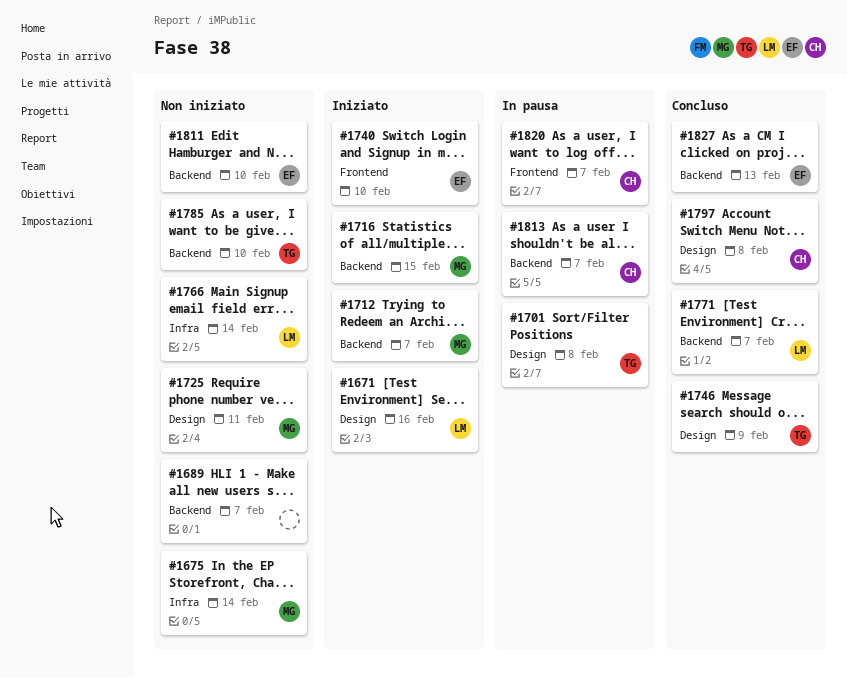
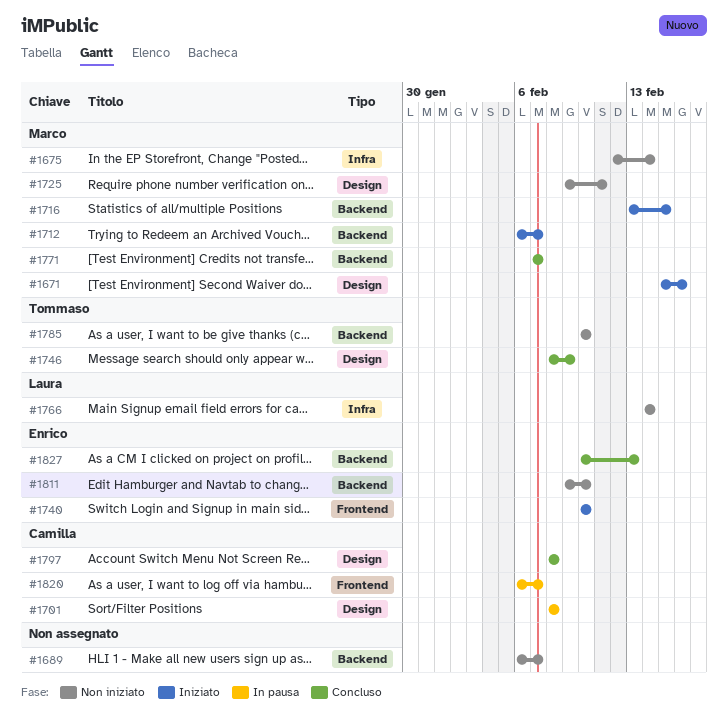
#1671, owner: Laura -> Marco
#1701, owner: Tommaso -> Camilla
#1771, owner: Laura -> Marco
#1813: present -> none

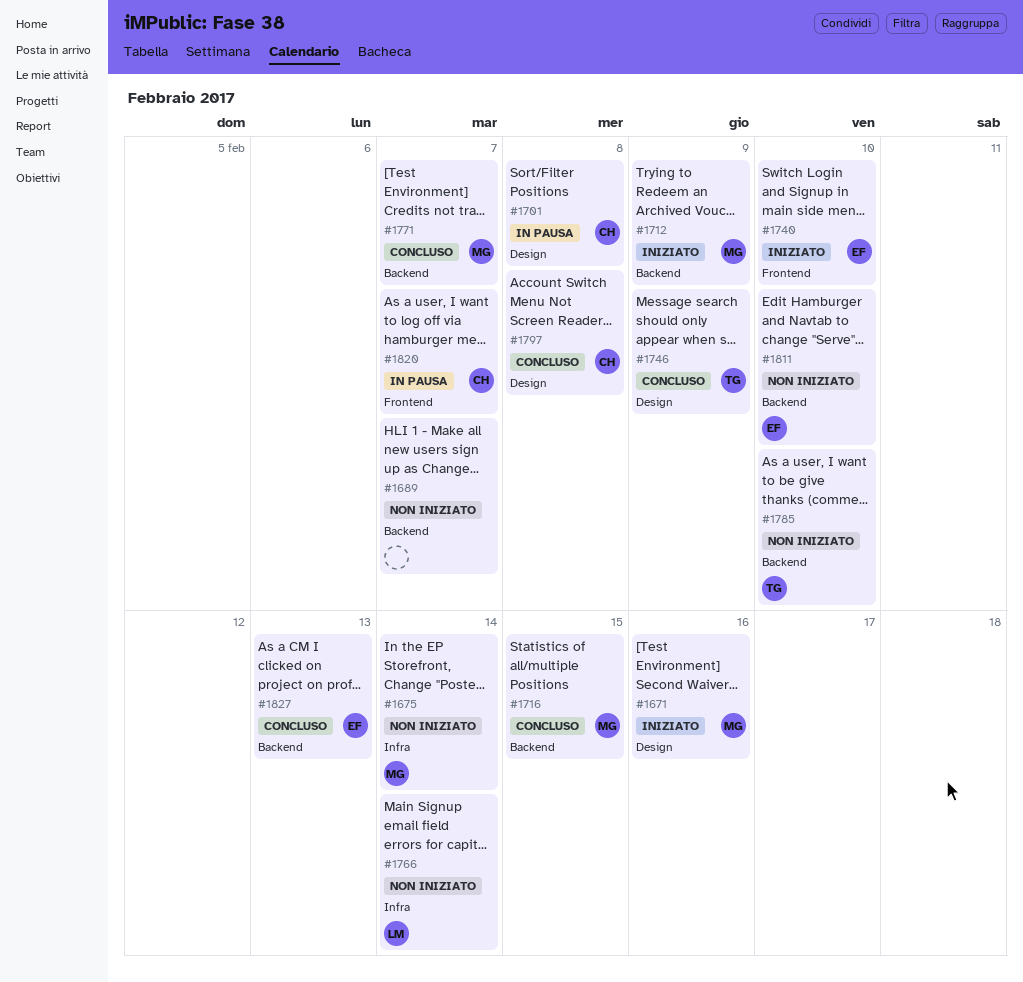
#1712, due: Feb 7 -> Feb 9
#1716, status: Iniziato -> Concluso
#1725: present -> none

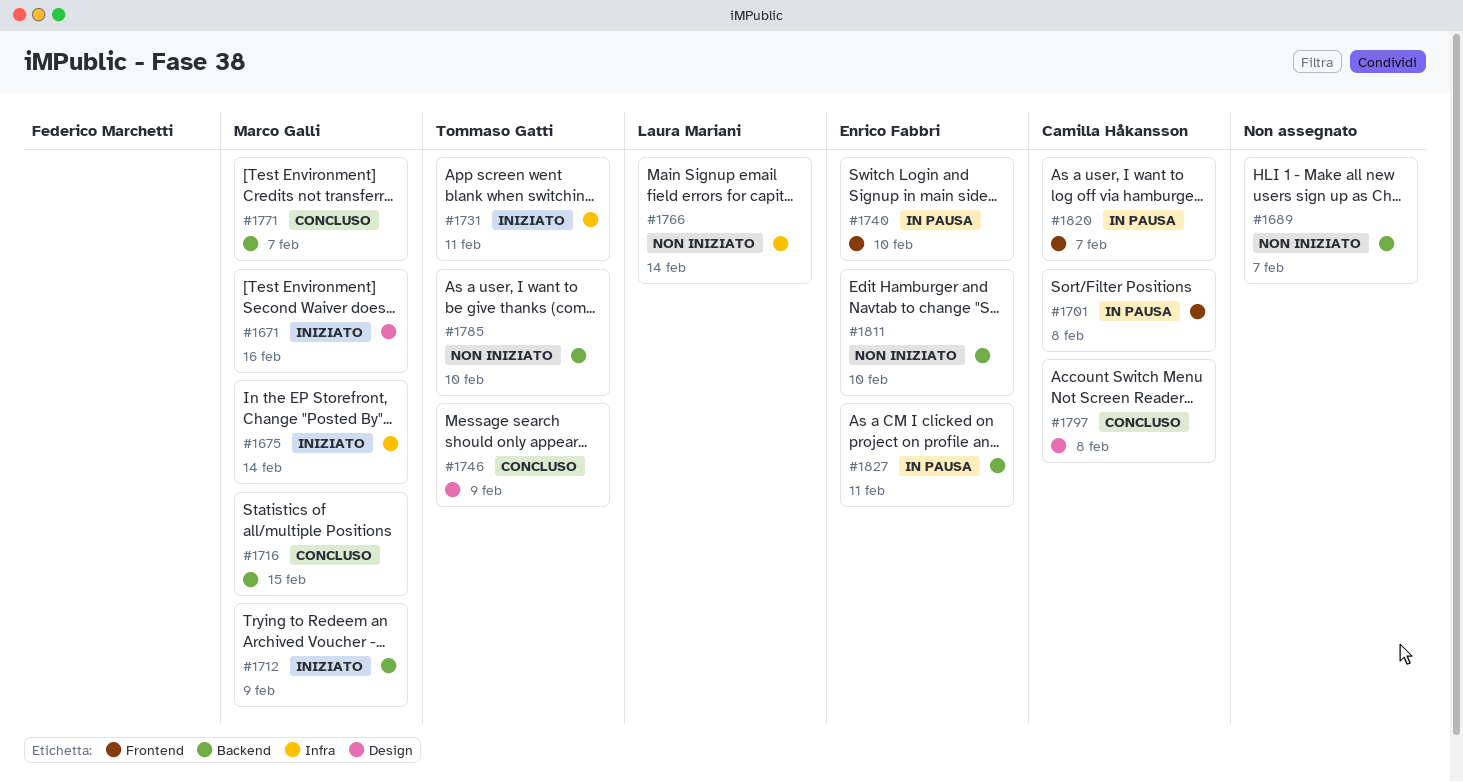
#1675, status: Non iniziato -> Iniziato
#1701, label: Design -> Frontend
#1731: none -> present
#1740, status: Iniziato -> In pausa
#1827, status: Concluso -> In pausa
#1827, due: Feb 13 -> Feb 11

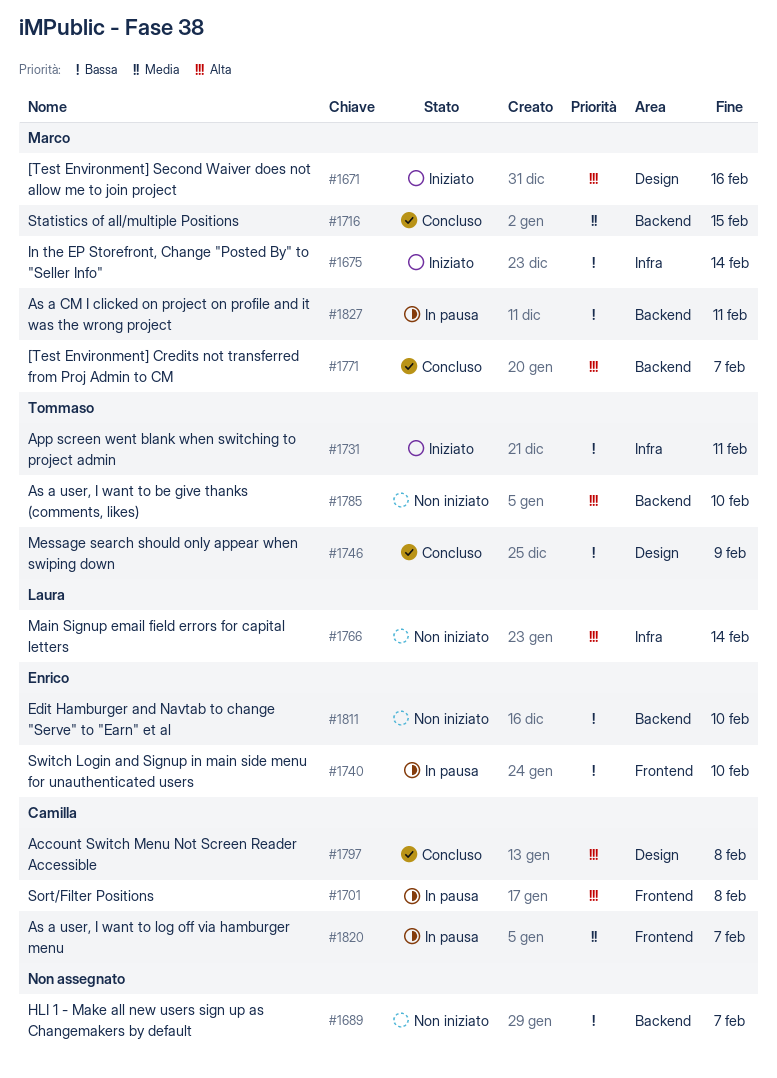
#1712: present -> none
#1827, owner: Enrico Fabbri -> Marco Galli

